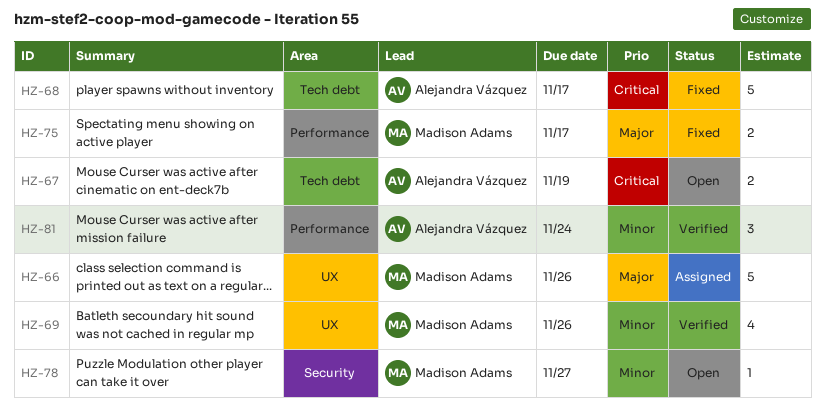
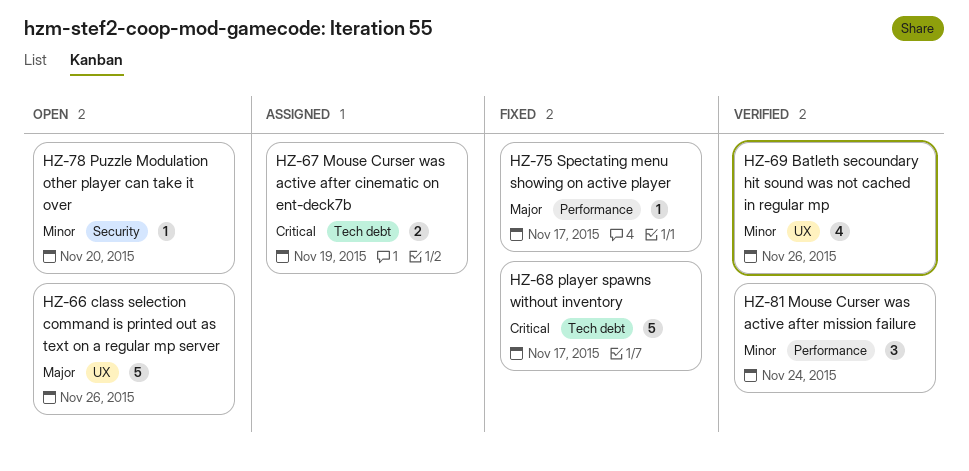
HZ-66, status: Assigned -> Open
HZ-67, status: Open -> Assigned
HZ-75, estimate: 2 -> 1
HZ-78, due: Nov 27 -> Nov 20

